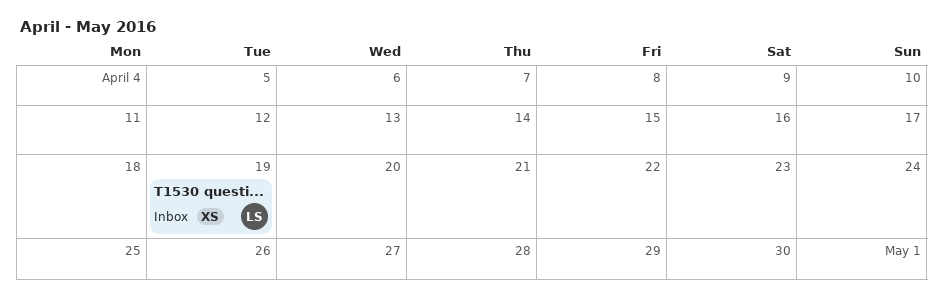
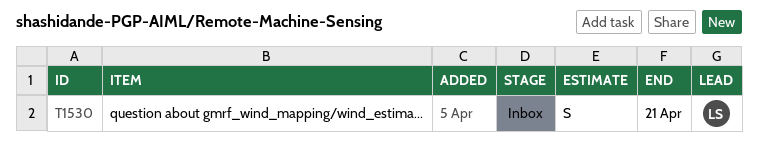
T1530, estimate: XS -> S
T1530, due: Apr 19 -> Apr 21

